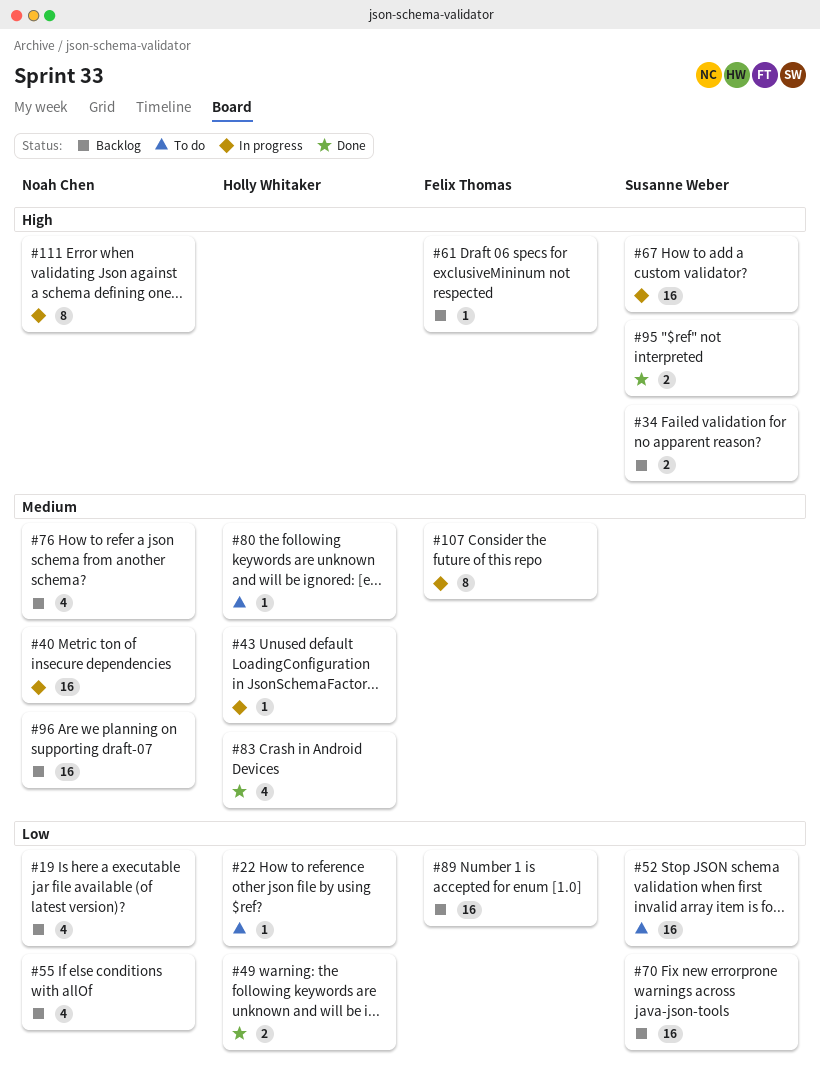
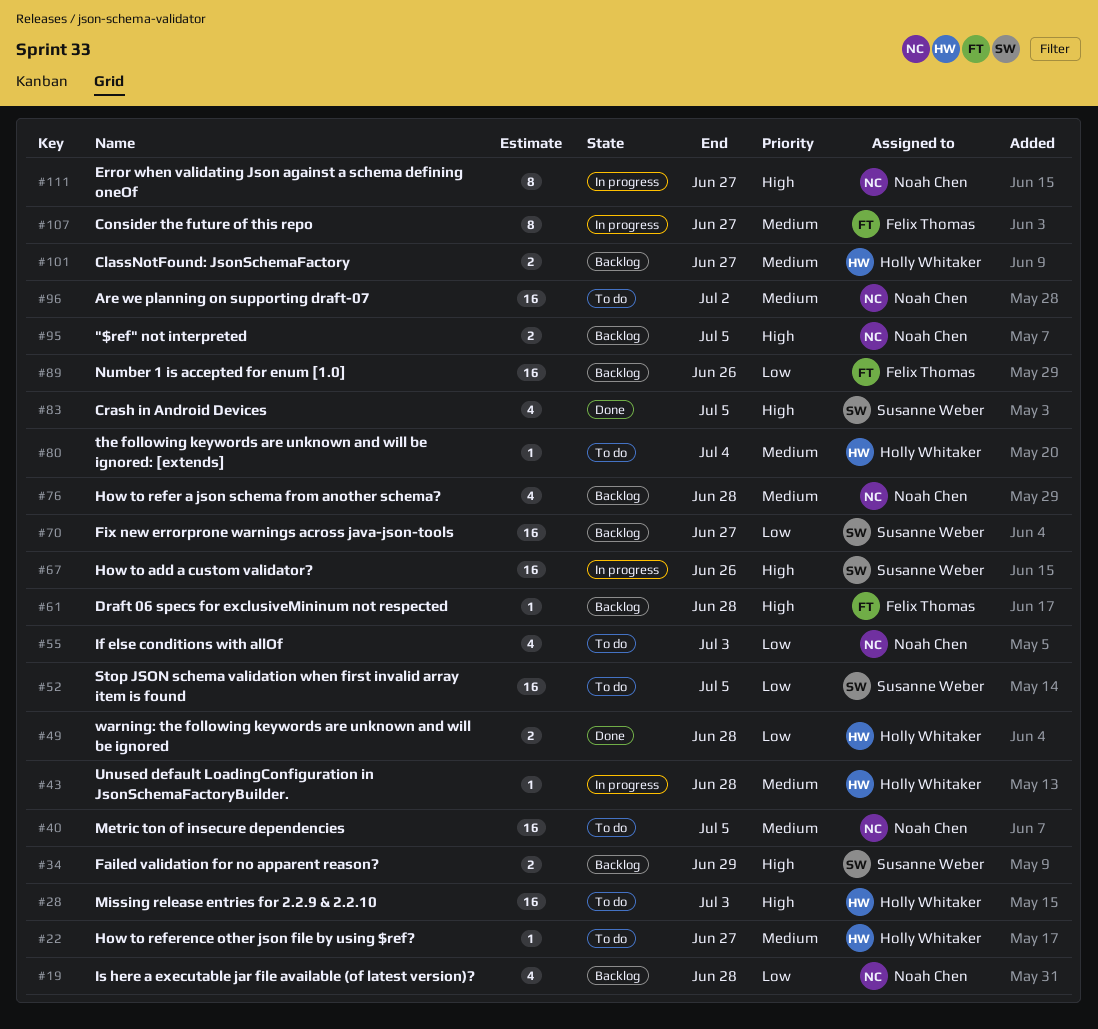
#22, priority: Low -> Medium
#28: none -> present
#40, status: In progress -> To do
#55, status: Backlog -> To do
#83, owner: Holly Whitaker -> Susanne Weber
#83, priority: Medium -> High
#95, status: Done -> Backlog
#95, owner: Susanne Weber -> Noah Chen
#96, status: Backlog -> To do
#101: none -> present

